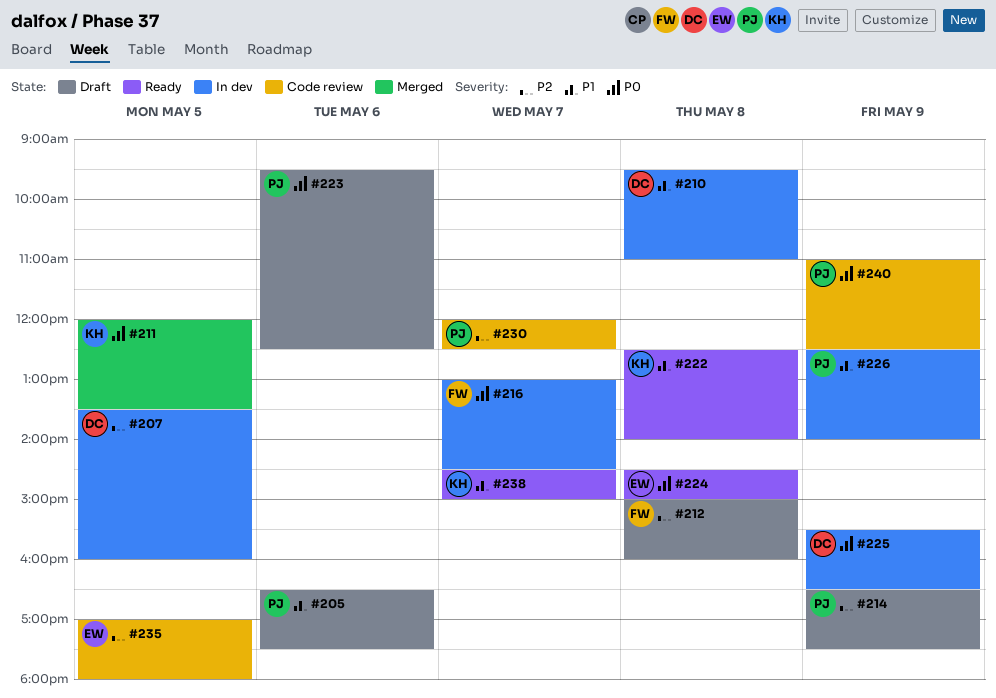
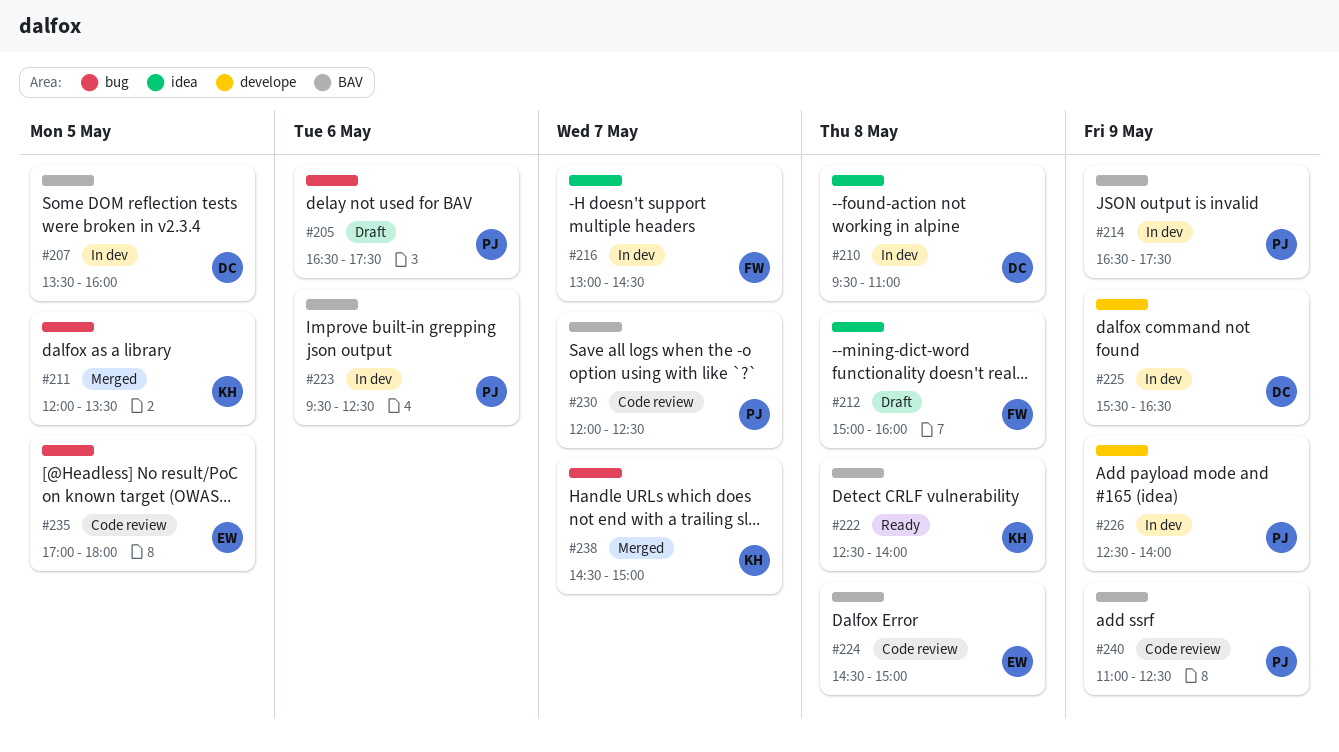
#214, status: Draft -> In dev
#223, status: Draft -> In dev
#224, status: Ready -> Code review
#238, status: Ready -> Merged

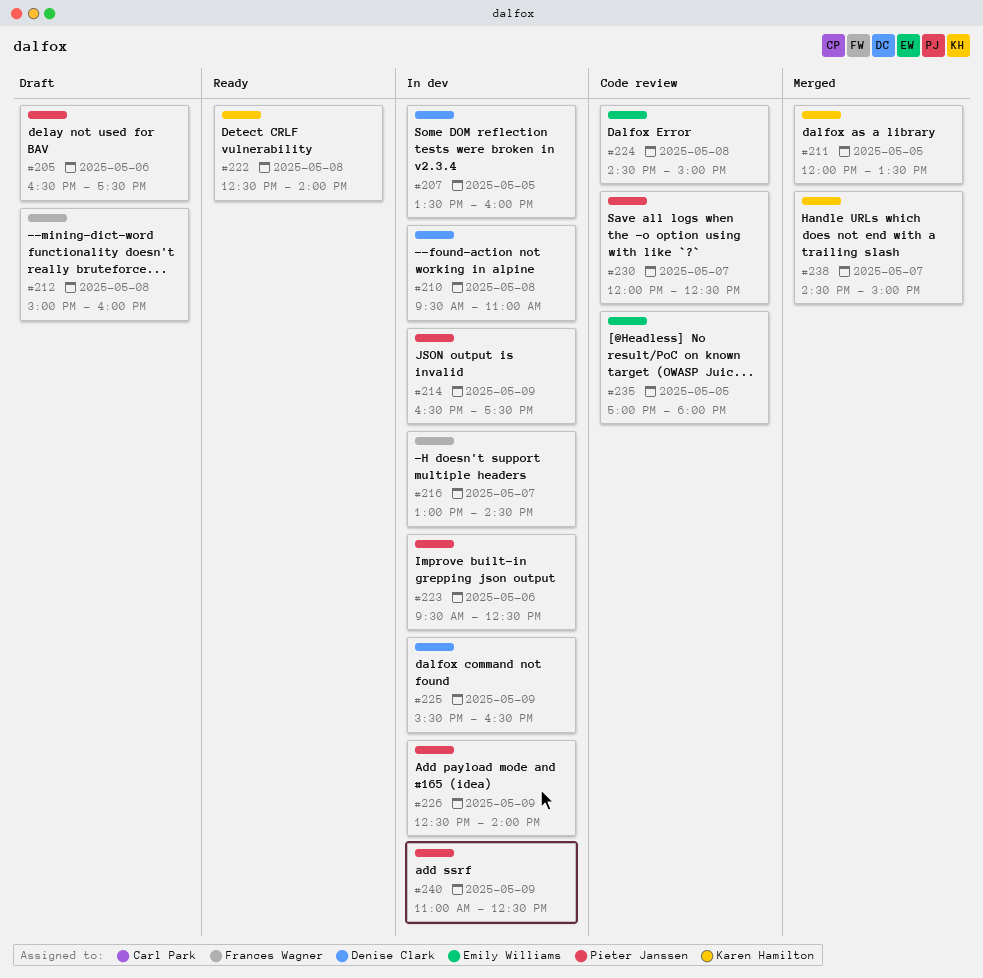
#240, status: Code review -> In dev

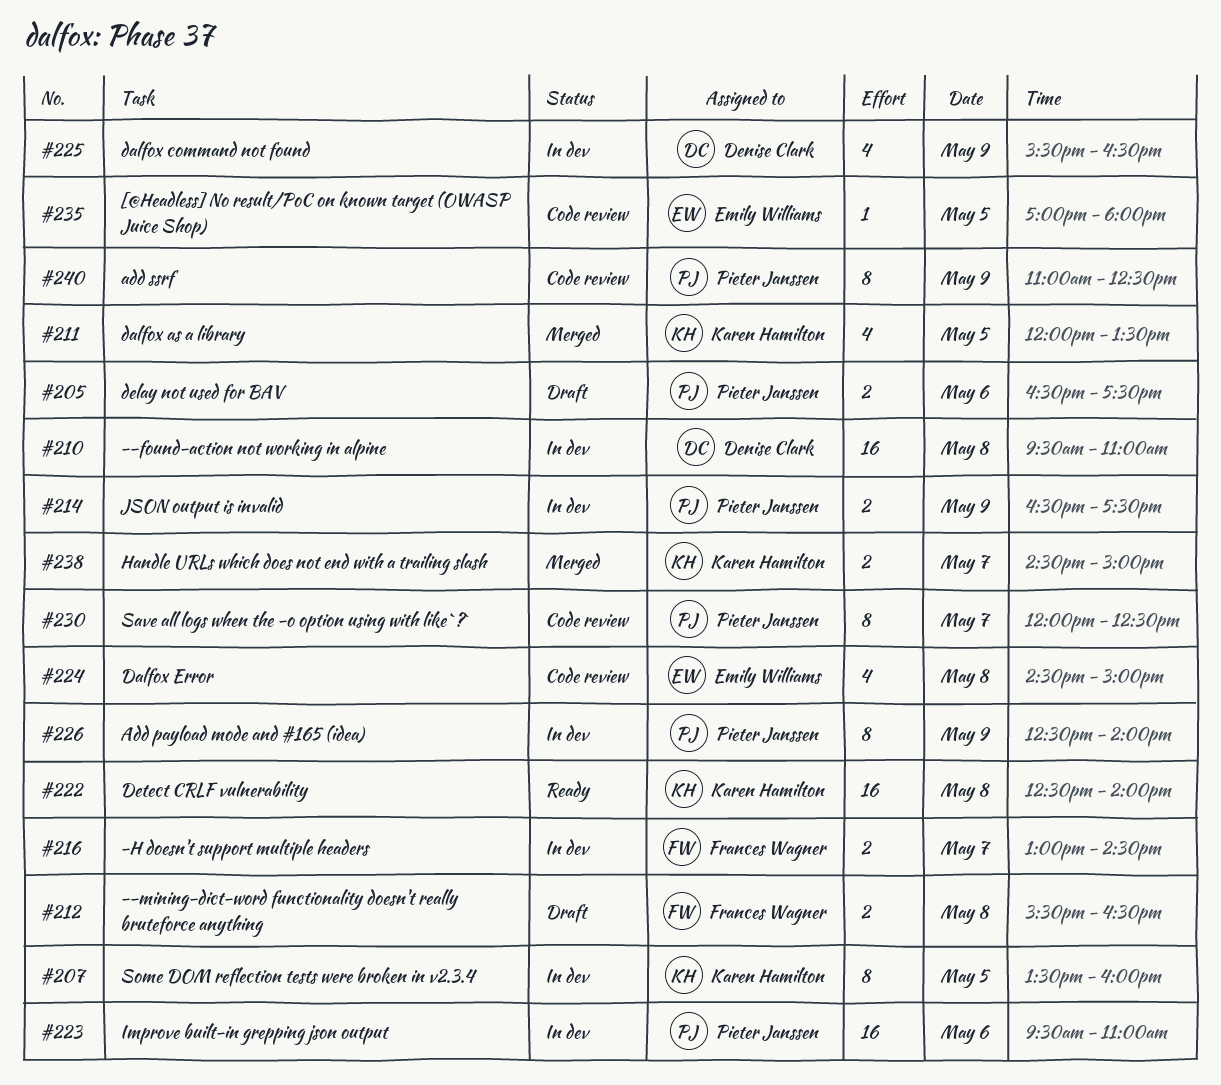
#207, owner: Denise Clark -> Karen Hamilton
#212, begins: 15:00 -> 15:30
#212, ends: 16:00 -> 16:30
#223, ends: 12:30 -> 11:00
#240, status: In dev -> Code review

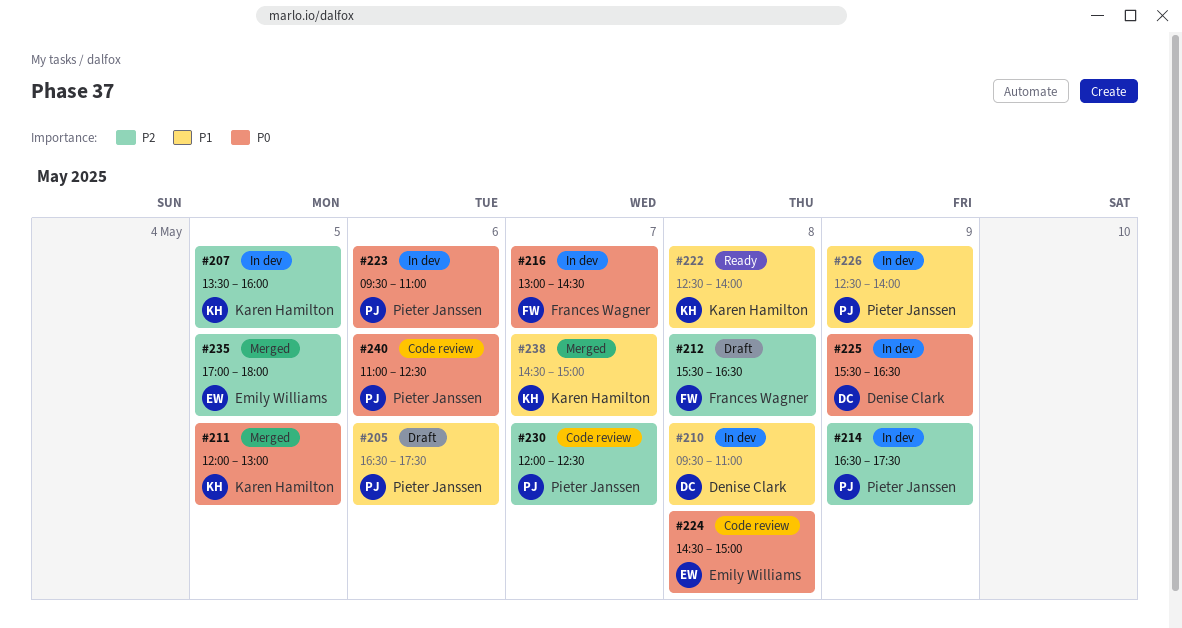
#211, ends: 13:30 -> 13:00
#235, status: Code review -> Merged
#240, day: May 9 -> May 6

